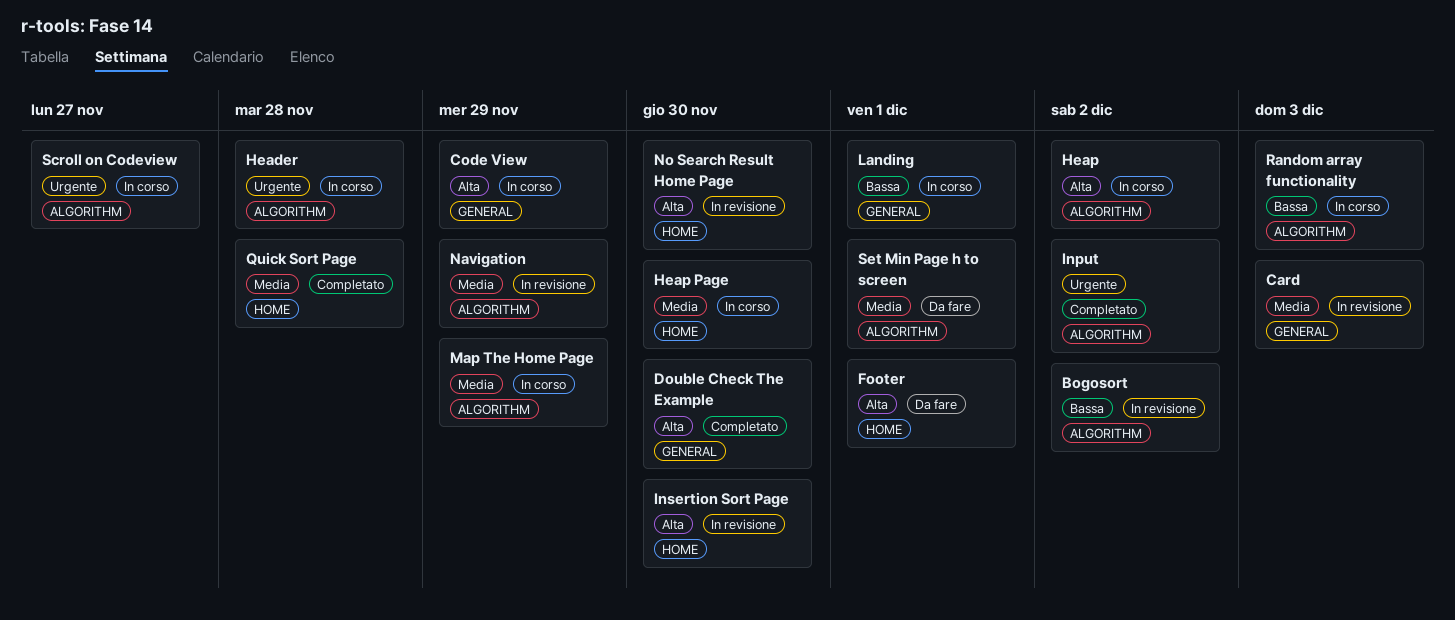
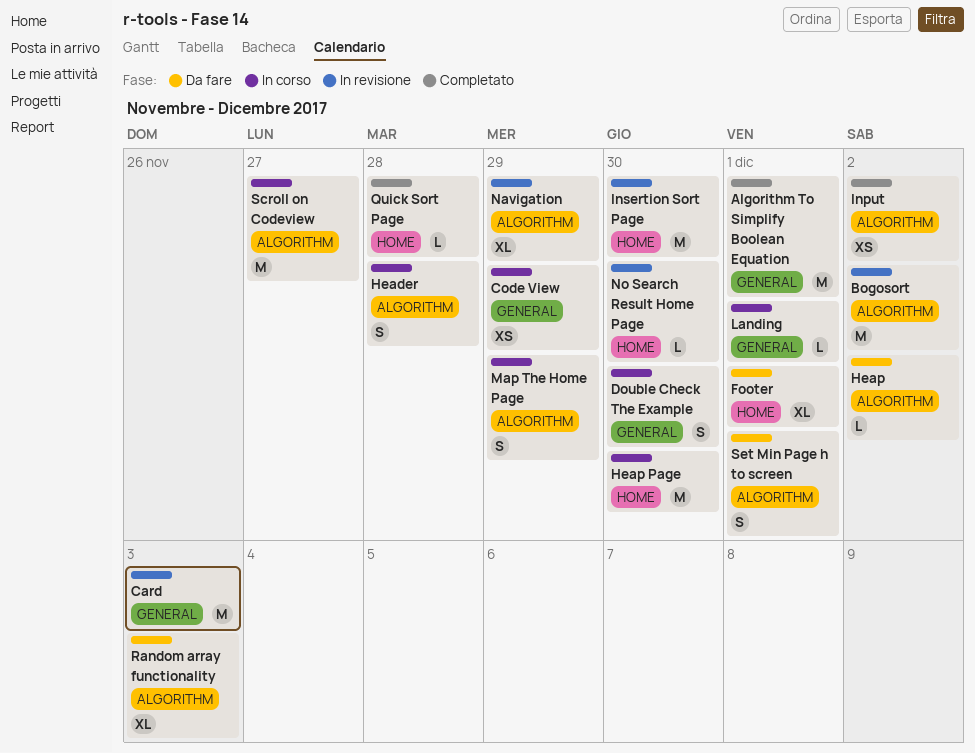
Algorithm To Simplify Boolean Equation: none -> present
Double Check The Example, status: Completato -> In corso
Heap, status: In corso -> Da fare
Random array functionality, status: In corso -> Da fare

